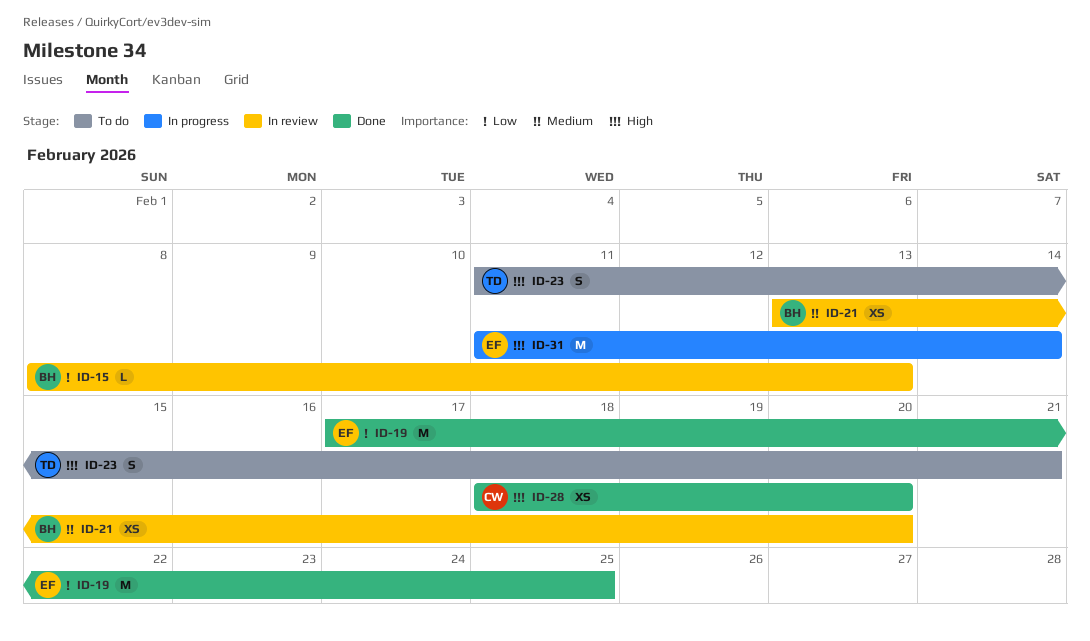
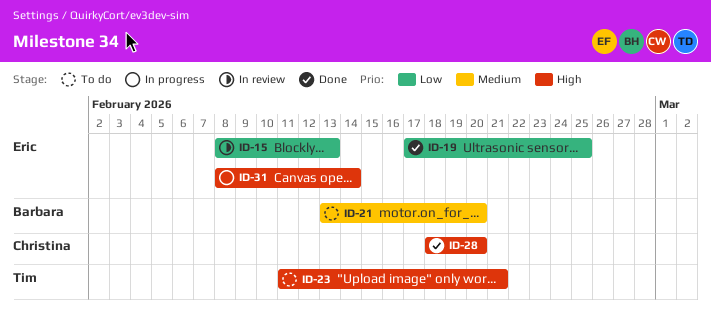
ID-15, owner: Barbara -> Eric
ID-21, status: In review -> To do
ID-31, start: Feb 11 -> Feb 8

